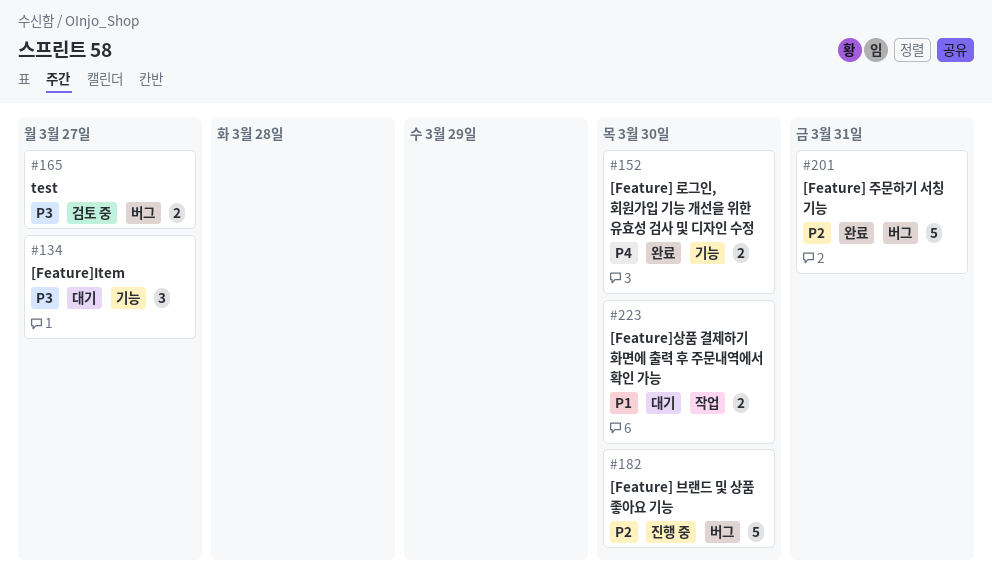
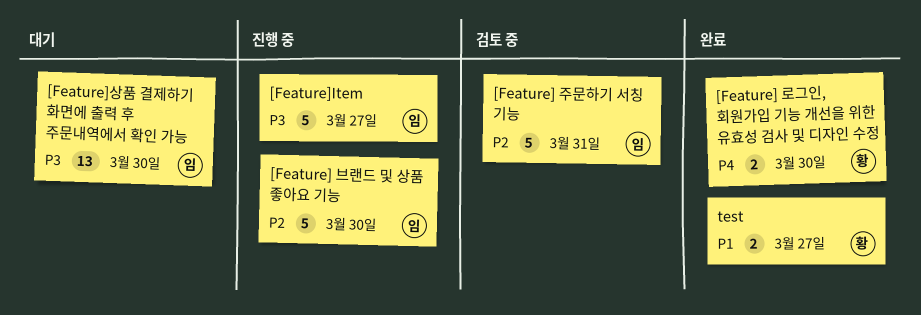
[Feature] 주문하기 서칭 기능, status: 완료 -> 검토 중
[Feature]Item, status: 대기 -> 진행 중
[Feature]Item, estimate: 3 -> 5
[Feature]상품 결제하기 화면에 출력 후 주문내역에서 확인 가능, priority: P1 -> P3
[Feature]상품 결제하기 화면에 출력 후 주문내역에서 확인 가능, estimate: 2 -> 13
test, status: 검토 중 -> 완료
test, priority: P3 -> P1

